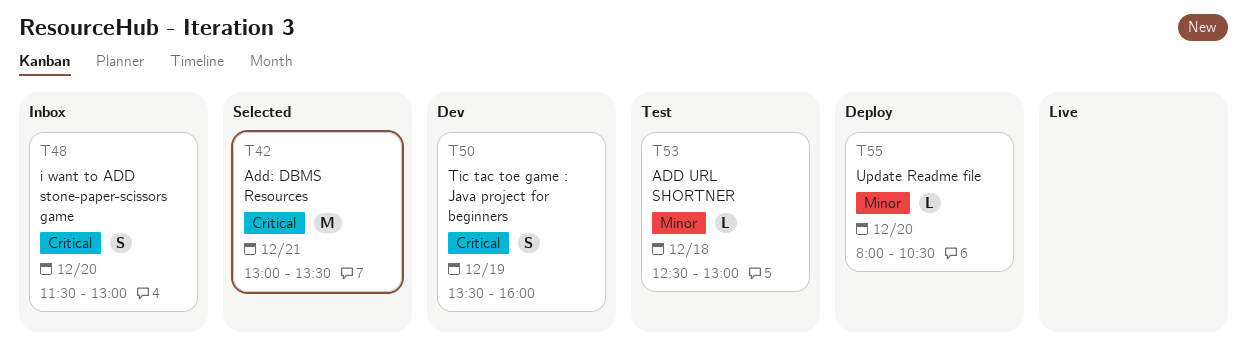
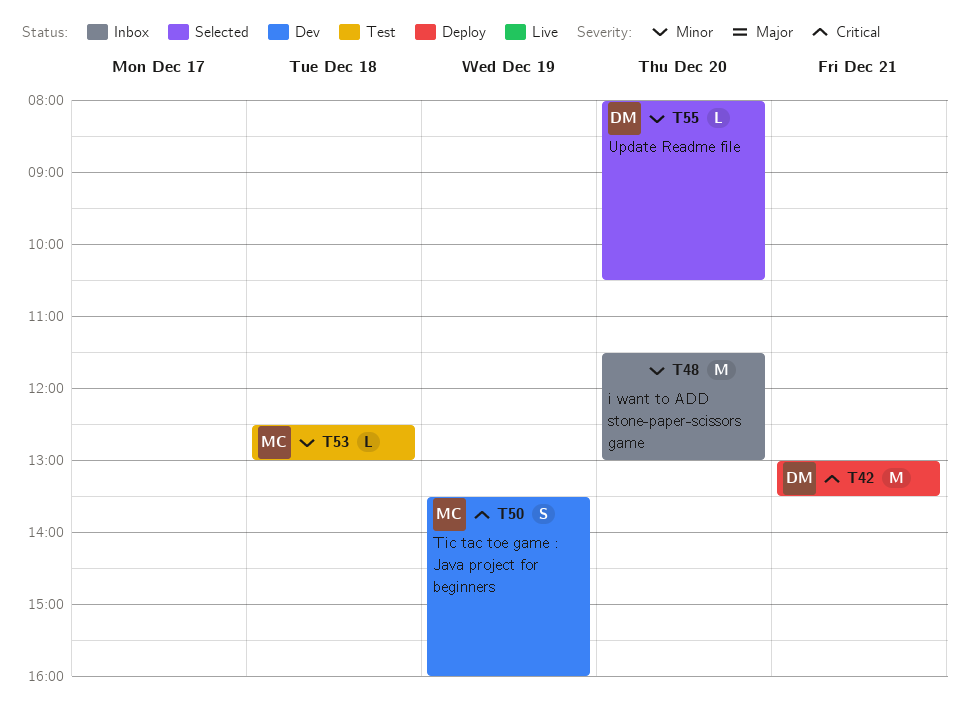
T42, status: Selected -> Deploy
T48, priority: Critical -> Minor
T48, estimate: S -> M
T55, status: Deploy -> Selected

